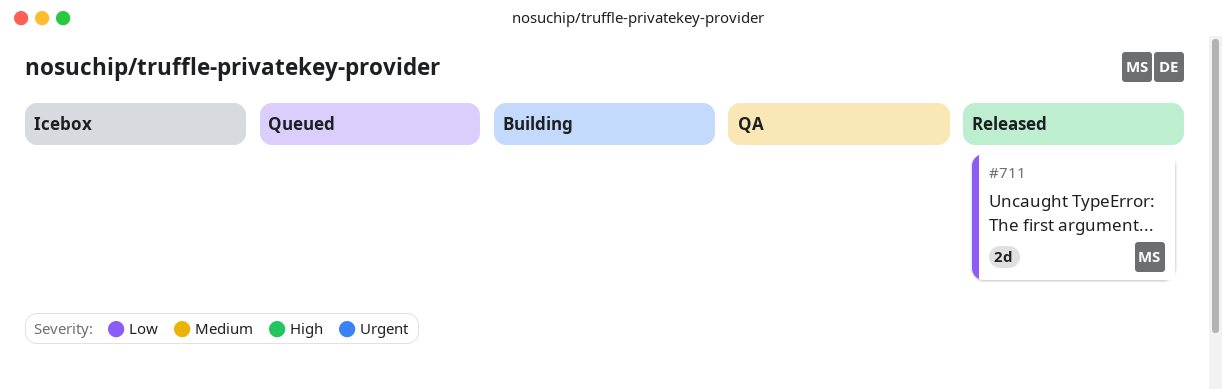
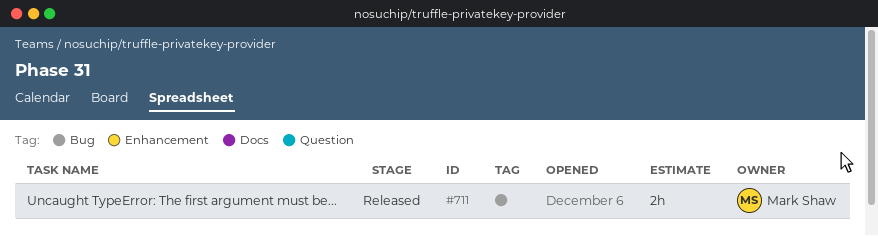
#711, estimate: 2d -> 2h

